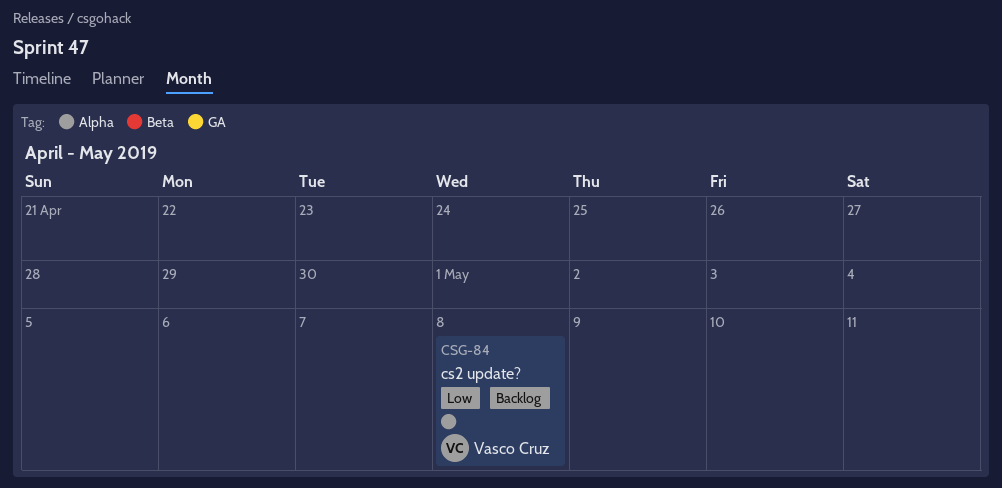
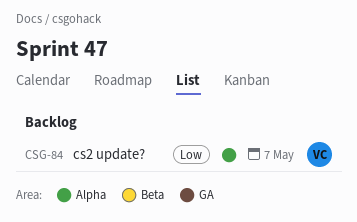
CSG-84, due: May 8 -> May 7

